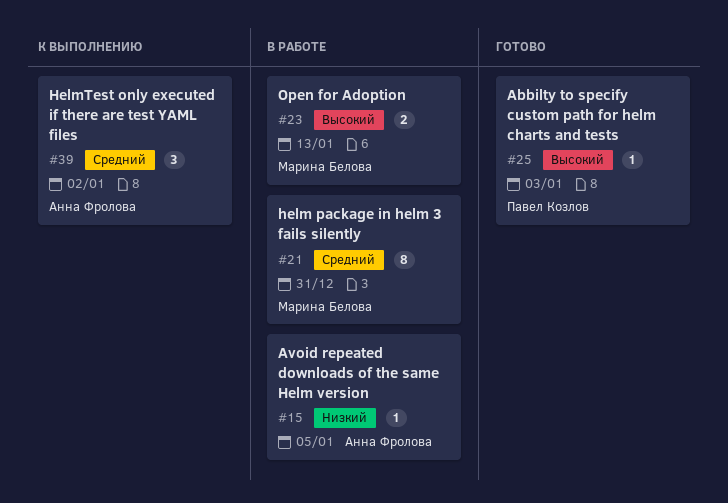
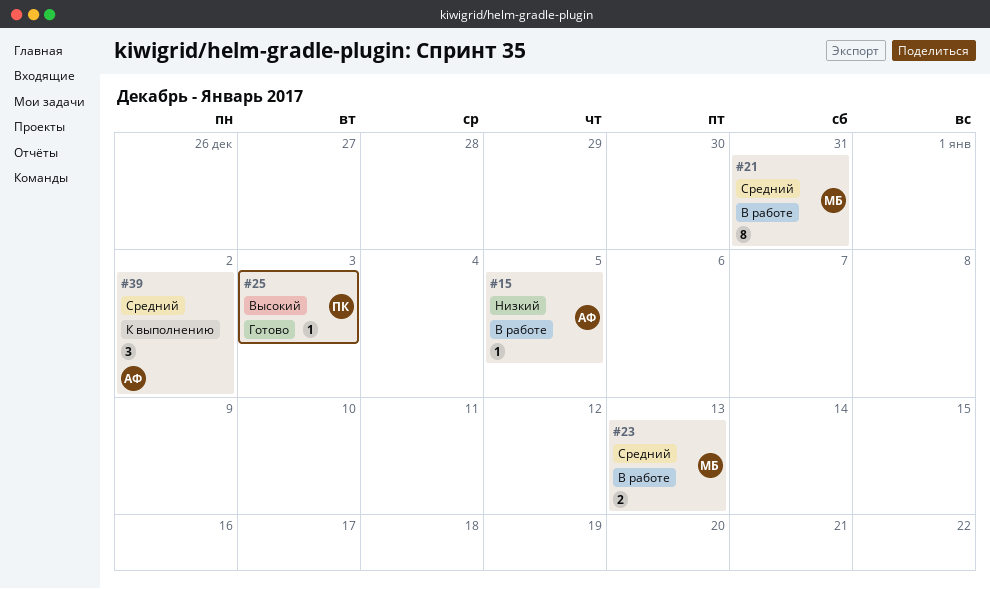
#23, priority: Высокий -> Средний

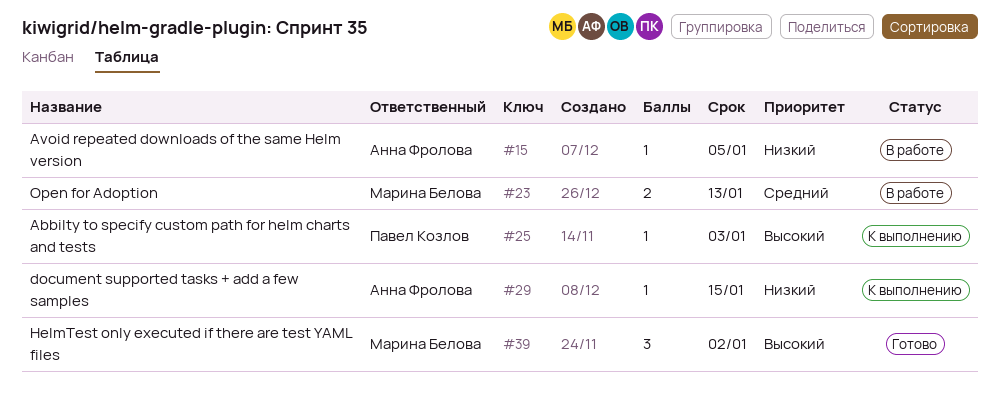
#21: present -> none
#25, status: Готово -> К выполнению
#29: none -> present
#39, status: К выполнению -> Готово
#39, owner: Анна Фролова -> Марина Белова
#39, priority: Средний -> Высокий

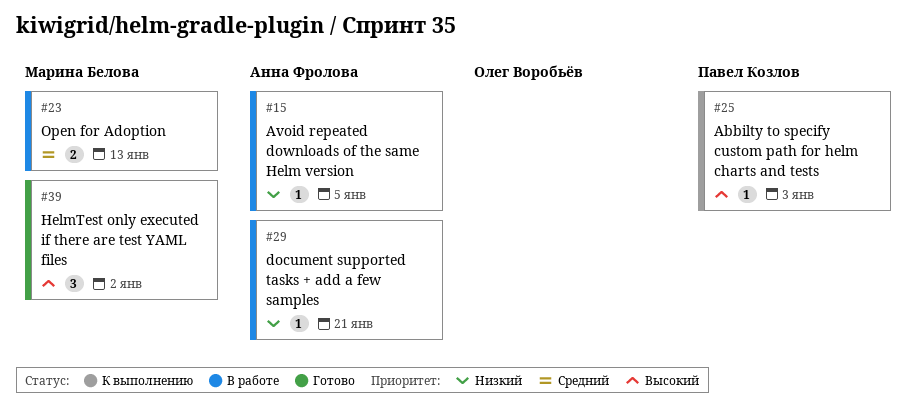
#29, status: К выполнению -> В работе
#29, due: Jan 15 -> Jan 21

